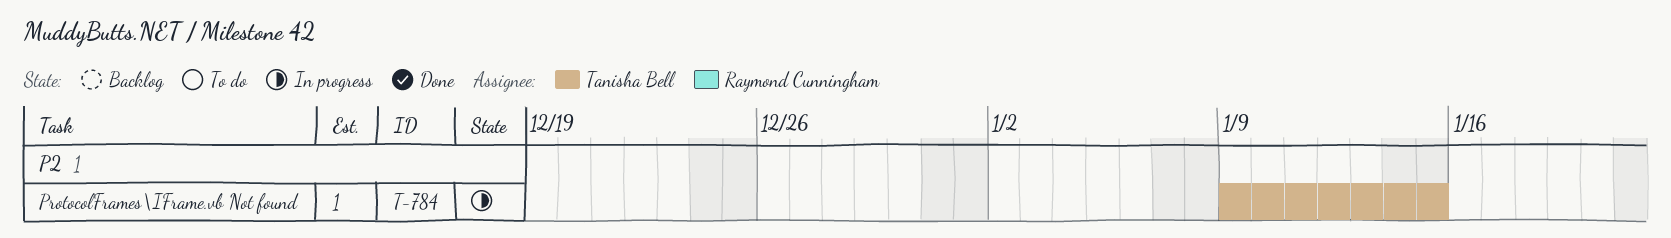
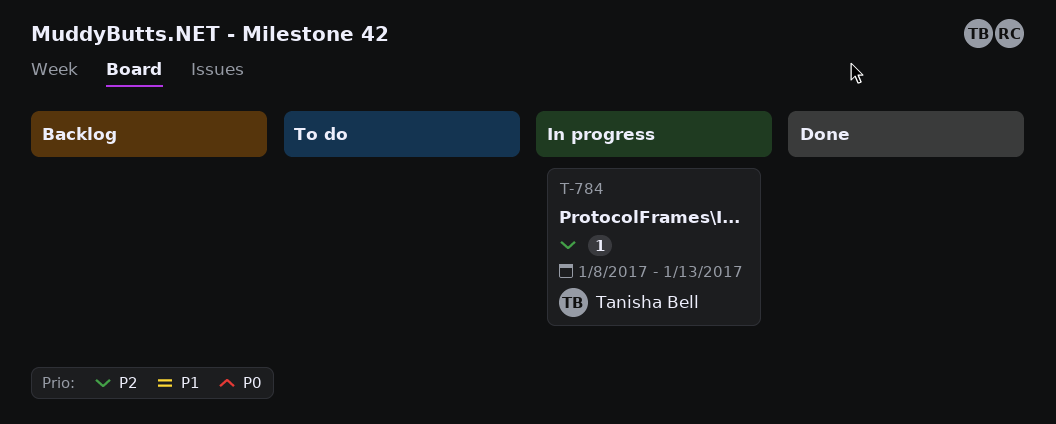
T-784, start: Jan 9 -> Jan 8
T-784, due: Jan 15 -> Jan 13

